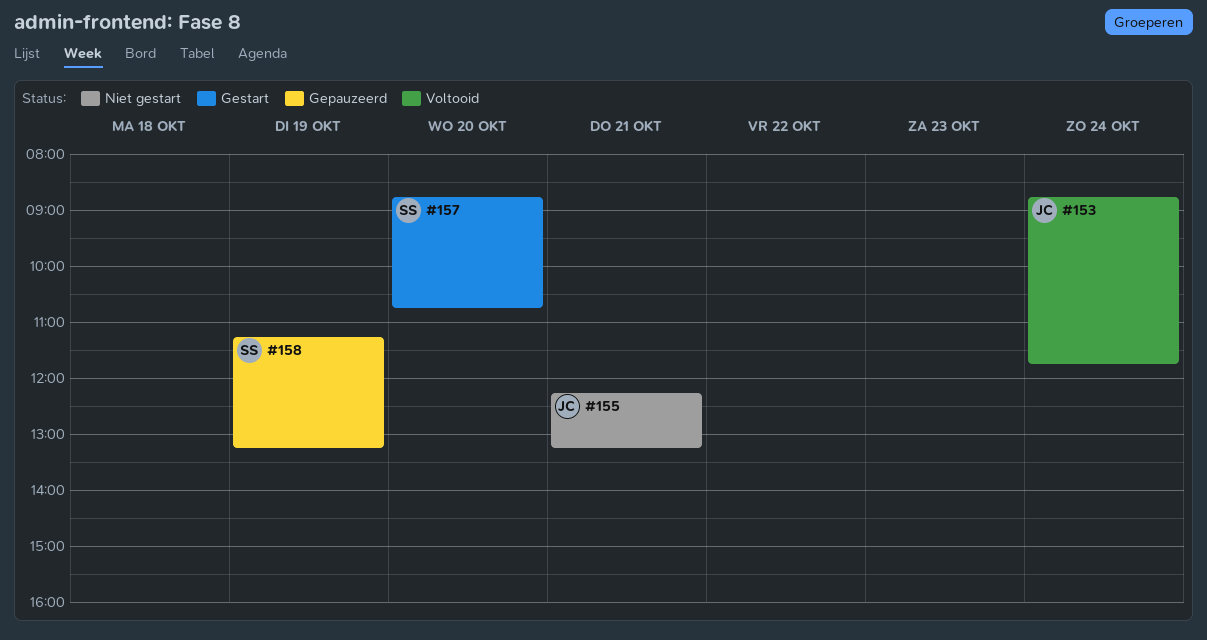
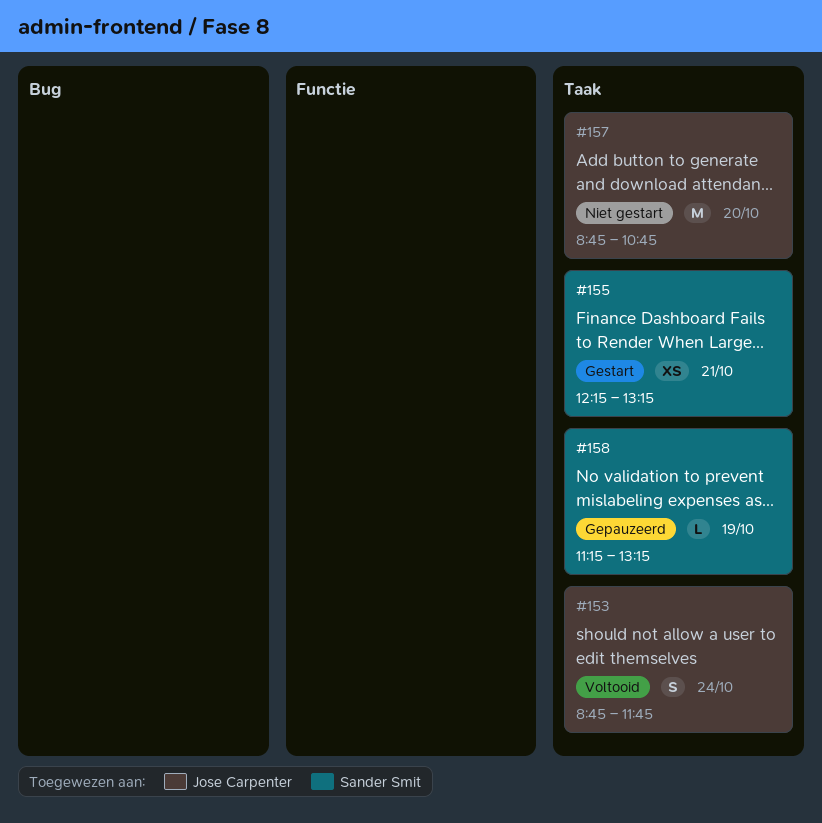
#155, status: Niet gestart -> Gestart
#155, owner: Jose Carpenter -> Sander Smit
#157, status: Gestart -> Niet gestart
#157, owner: Sander Smit -> Jose Carpenter

